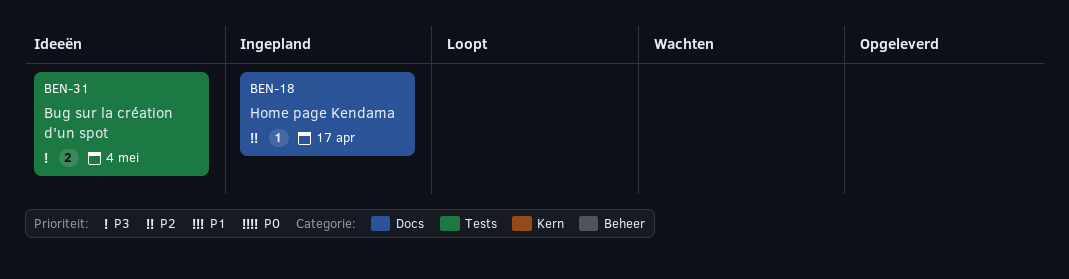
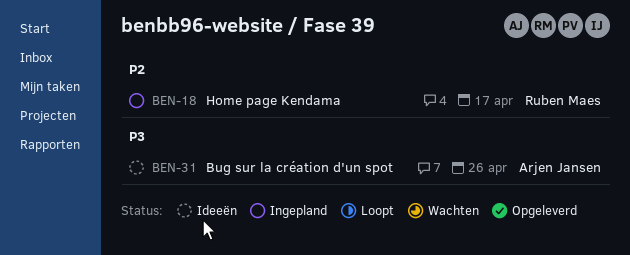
BEN-31, due: May 4 -> Apr 26

